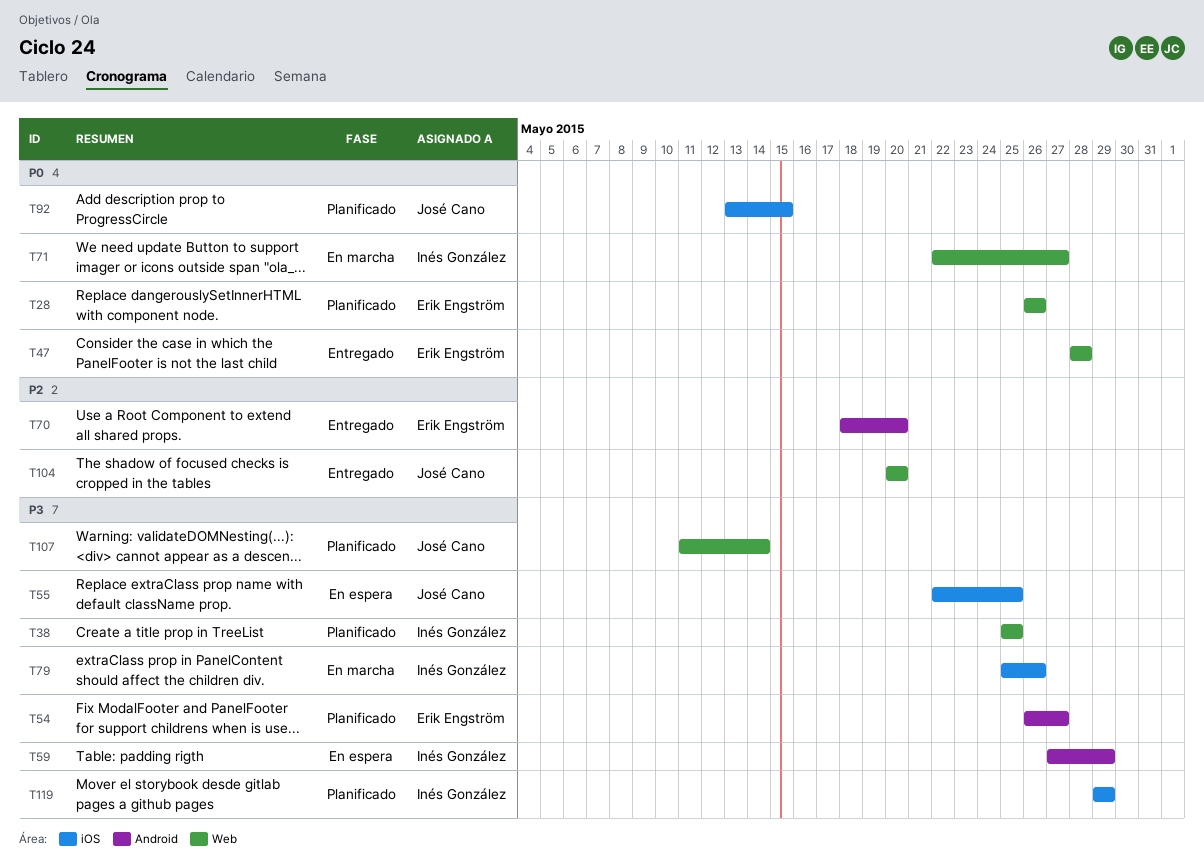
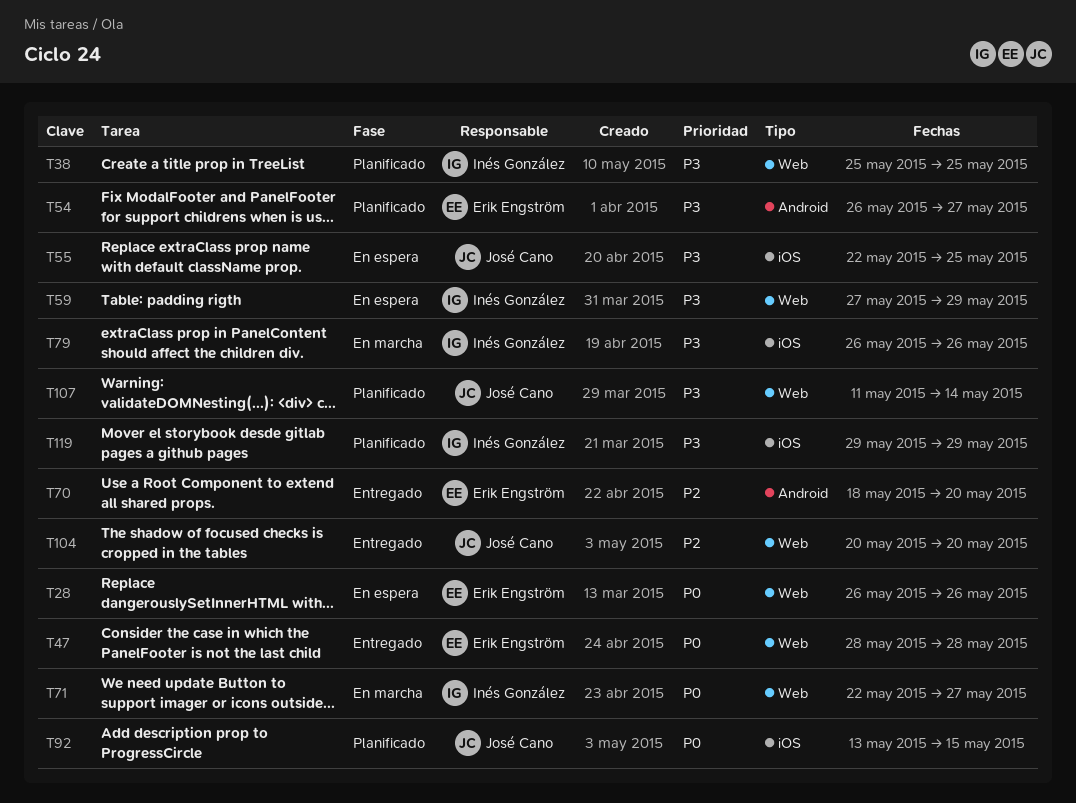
T28, status: Planificado -> En espera
T59, label: Android -> Web
T79, start: May 25 -> May 26

